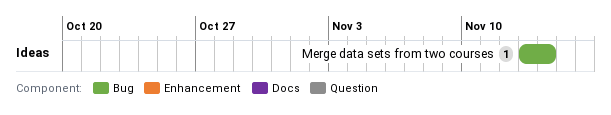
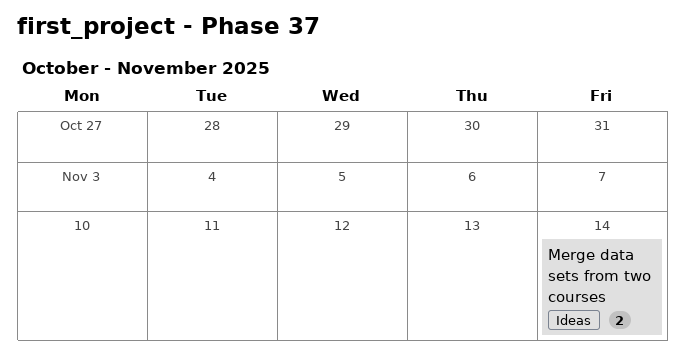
Merge data sets from two courses, estimate: 1 -> 2

